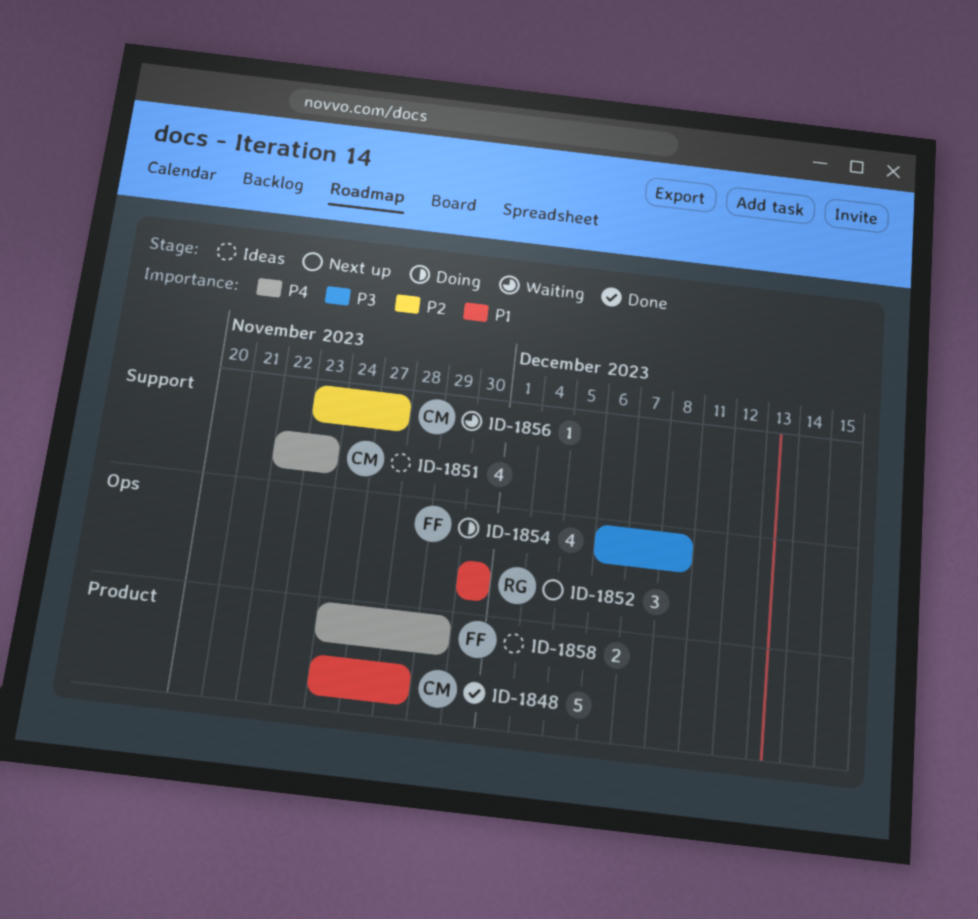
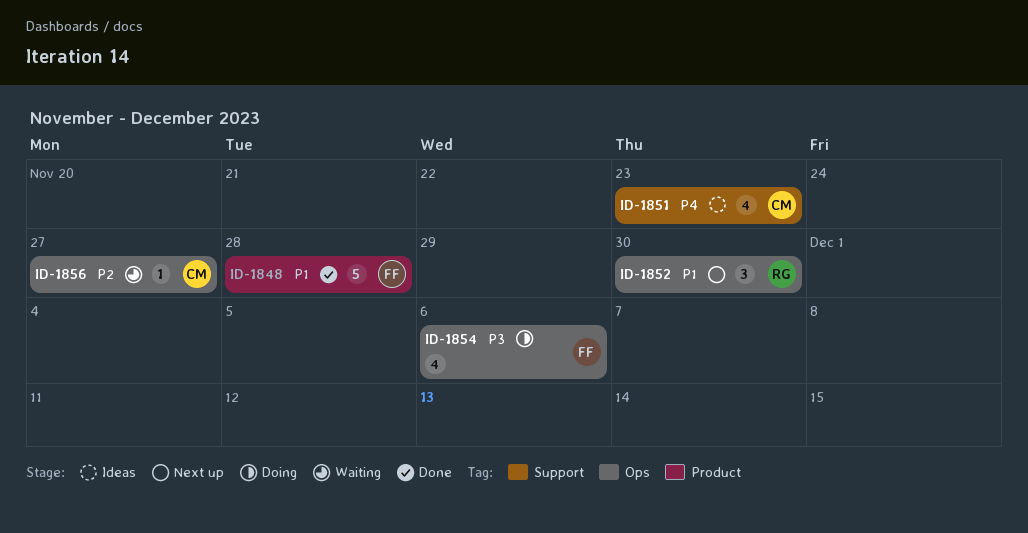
ID-1848, owner: CM -> FF
ID-1854, due: Dec 8 -> Dec 6
ID-1856, label: Support -> Ops
ID-1858: present -> none

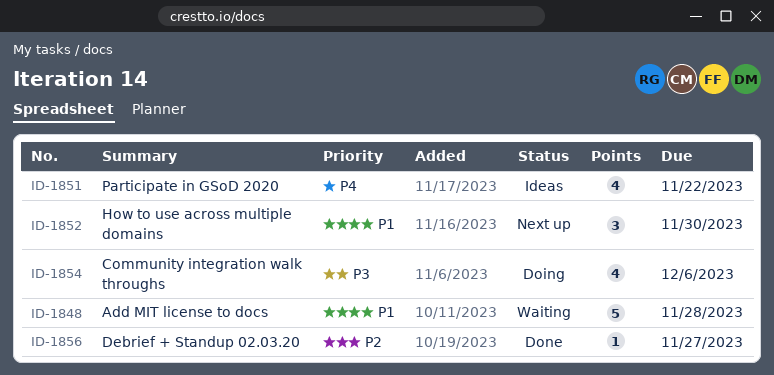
ID-1848, status: Done -> Waiting
ID-1851, due: Nov 23 -> Nov 22
ID-1856, status: Waiting -> Done

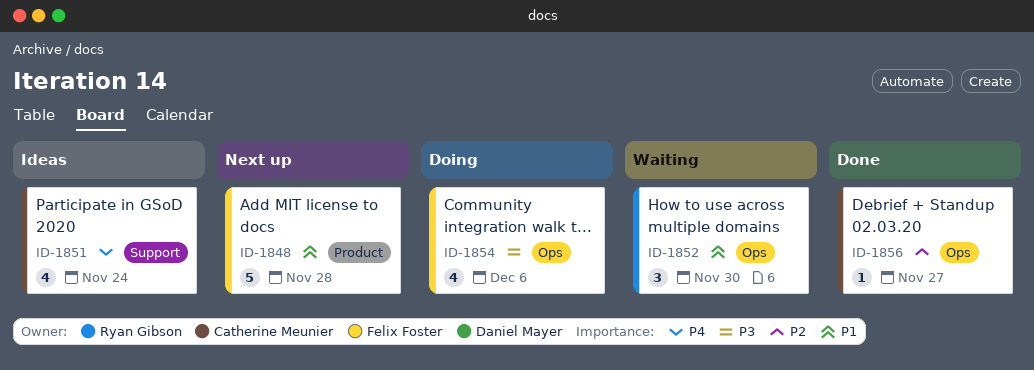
ID-1848, status: Waiting -> Next up
ID-1851, due: Nov 22 -> Nov 24
ID-1852, status: Next up -> Waiting

